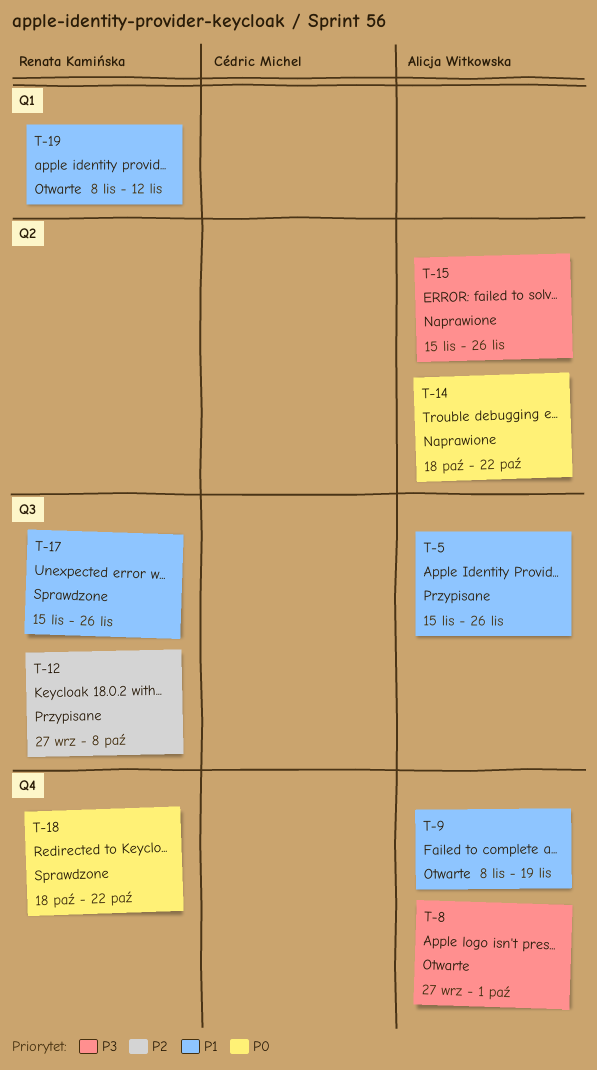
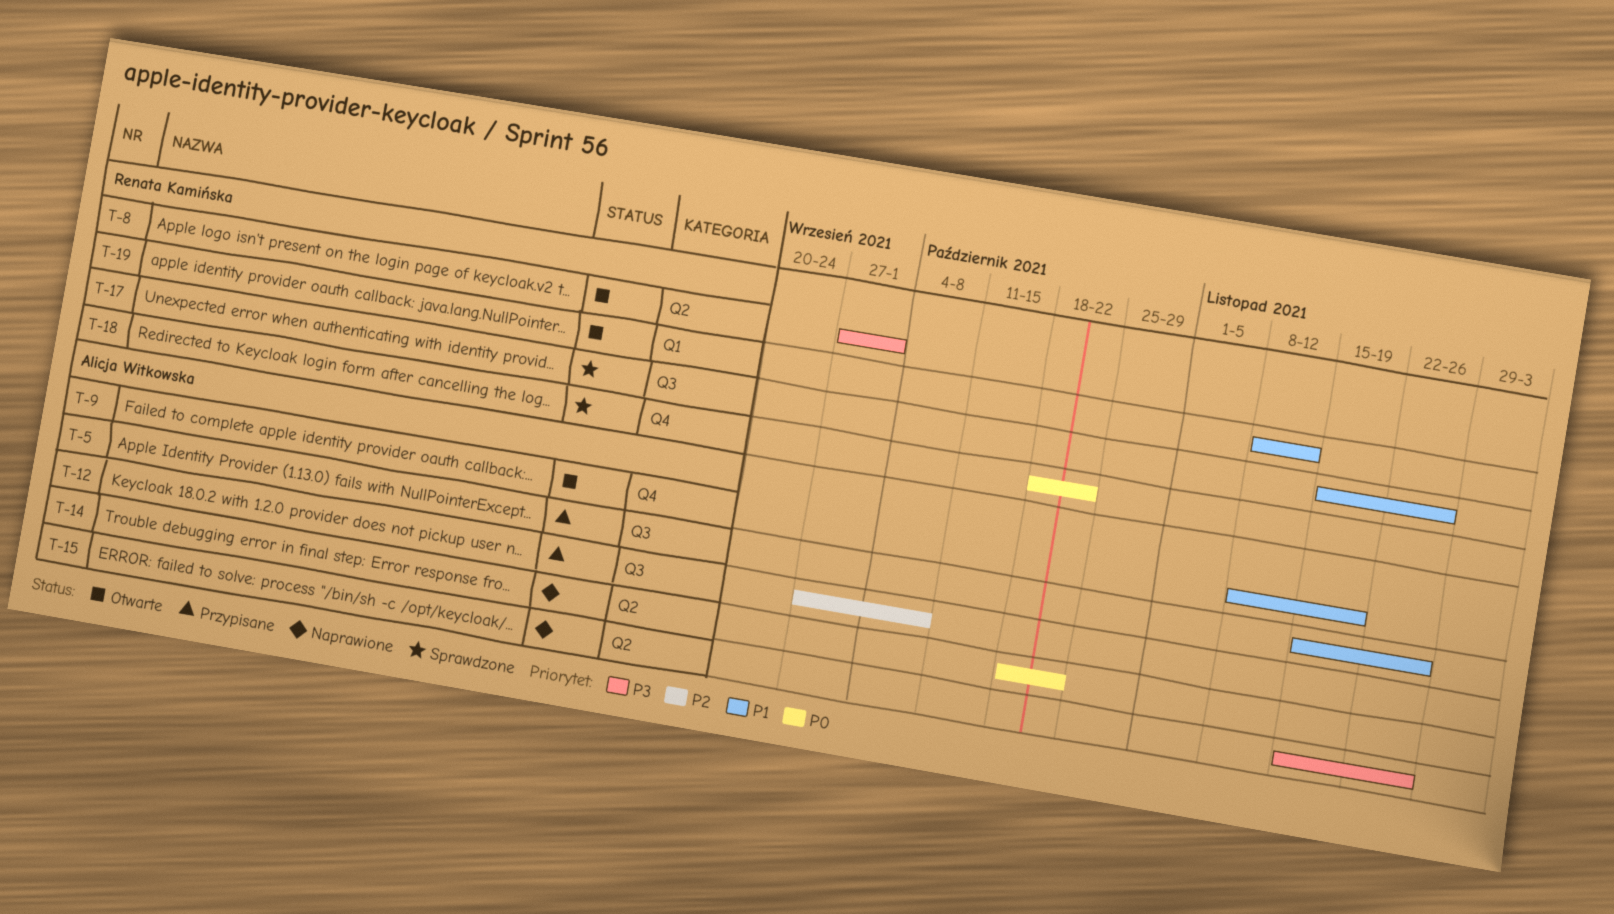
T-8, owner: Alicja Witkowska -> Renata Kamińska
T-8, label: Q4 -> Q2
T-12, owner: Renata Kamińska -> Alicja Witkowska

